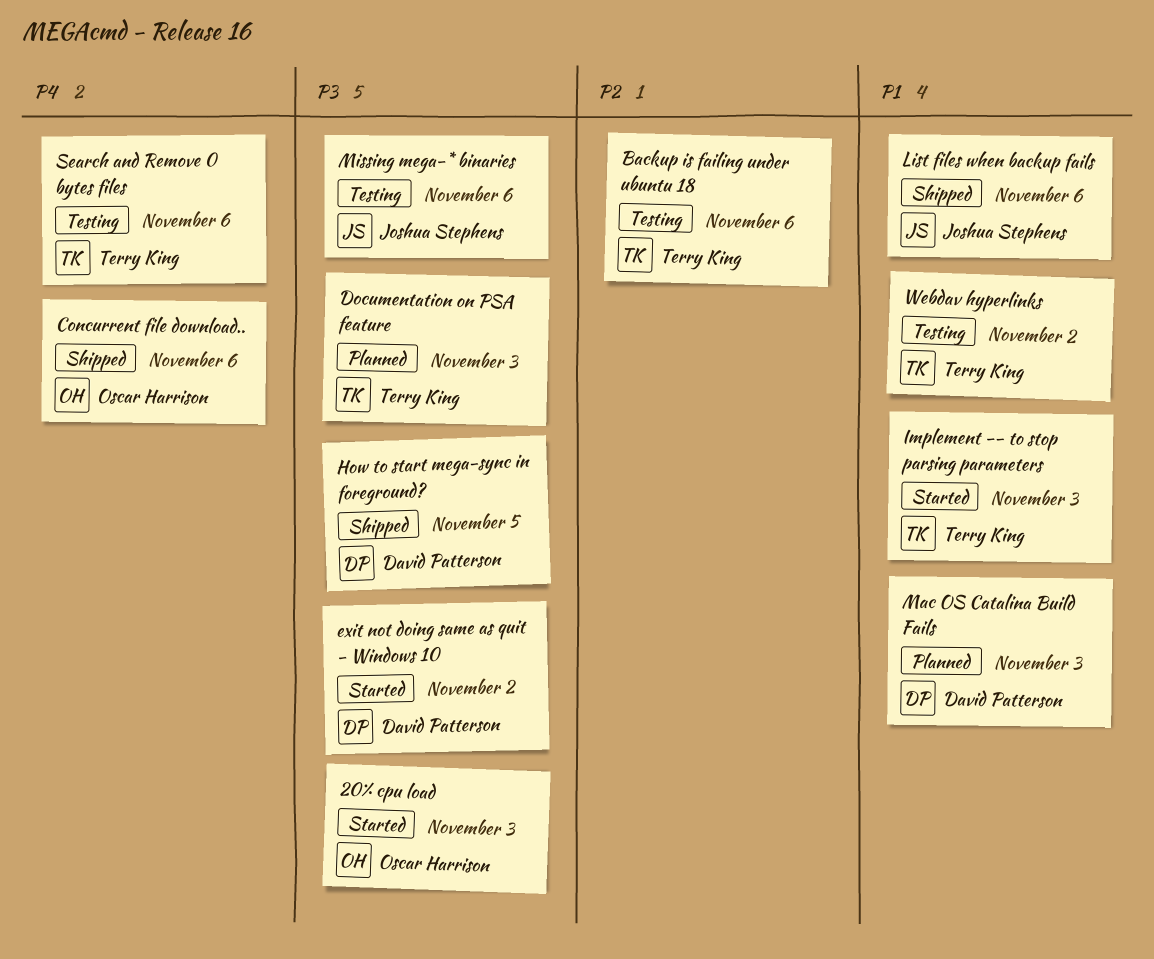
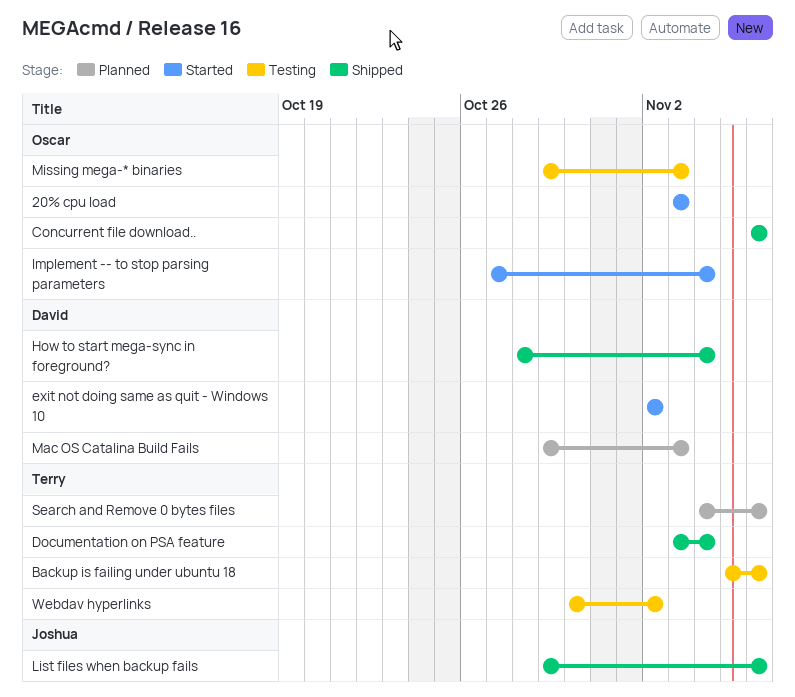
Documentation on PSA feature, status: Planned -> Shipped
Documentation on PSA feature, due: Nov 3 -> Nov 4
How to start mega-sync in foreground?, due: Nov 5 -> Nov 4
Implement -- to stop parsing parameters, owner: Terry King -> Oscar Harrison
Implement -- to stop parsing parameters, due: Nov 3 -> Nov 4
Missing mega-* binaries, owner: Joshua Stephens -> Oscar Harrison
Missing mega-* binaries, due: Nov 6 -> Nov 3
Search and Remove 0 bytes files, status: Testing -> Planned

